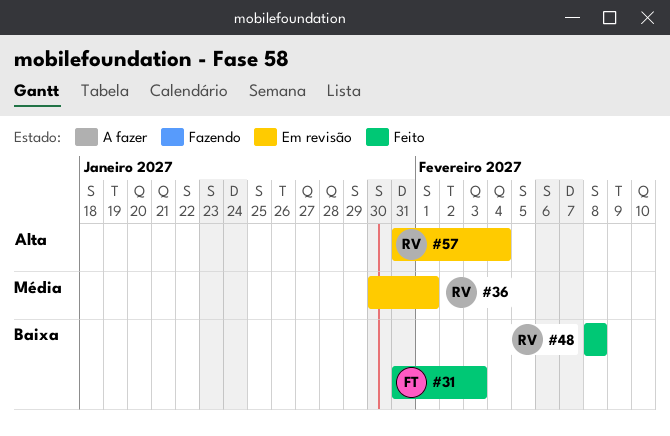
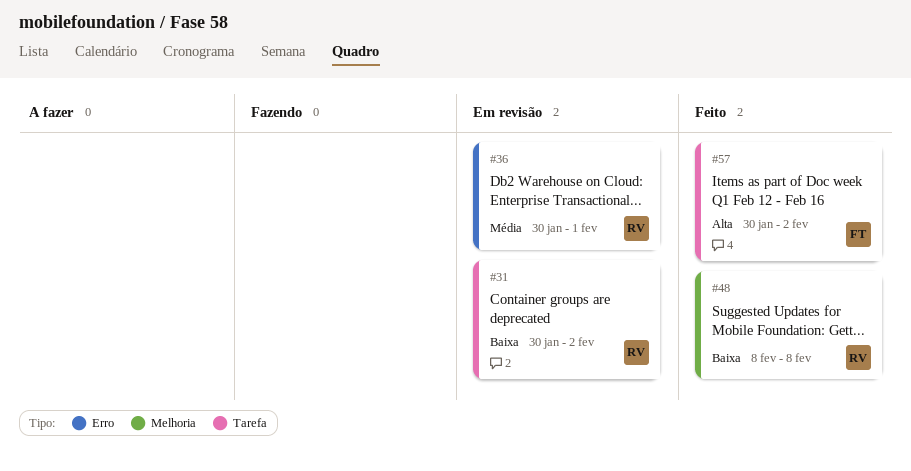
#31, status: Feito -> Em revisão
#31, owner: FT -> RV
#31, start: Jan 31 -> Jan 30
#31, due: Feb 3 -> Feb 2
#57, status: Em revisão -> Feito
#57, owner: RV -> FT
#57, start: Jan 31 -> Jan 30
#57, due: Feb 4 -> Feb 2

